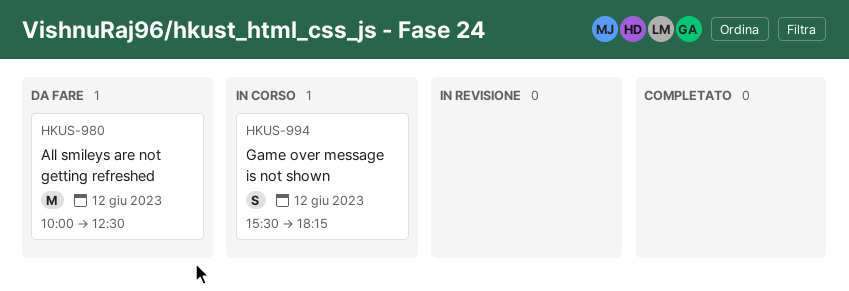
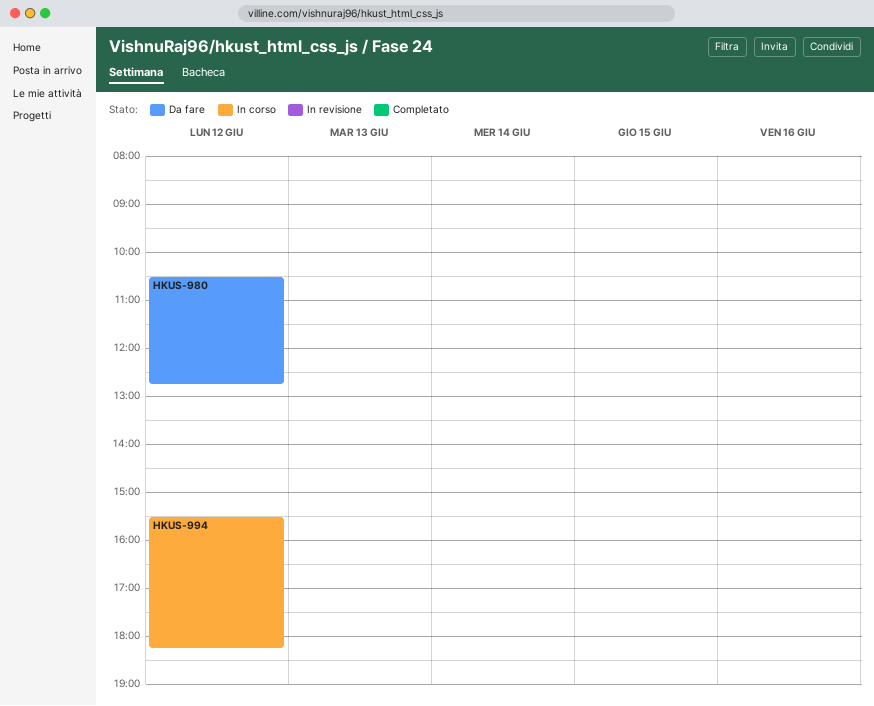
HKUS-980, begins: 10:00 -> 10:30
HKUS-980, ends: 12:30 -> 12:45

